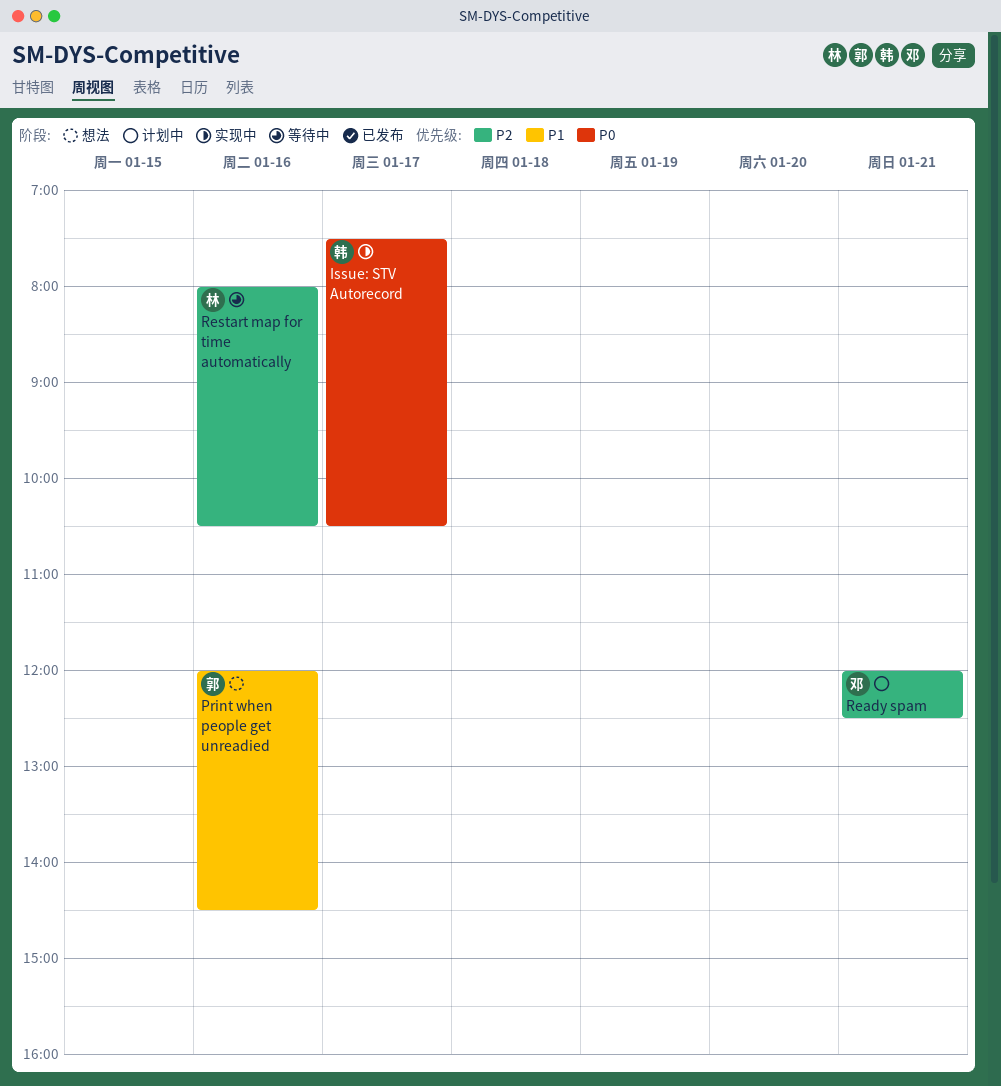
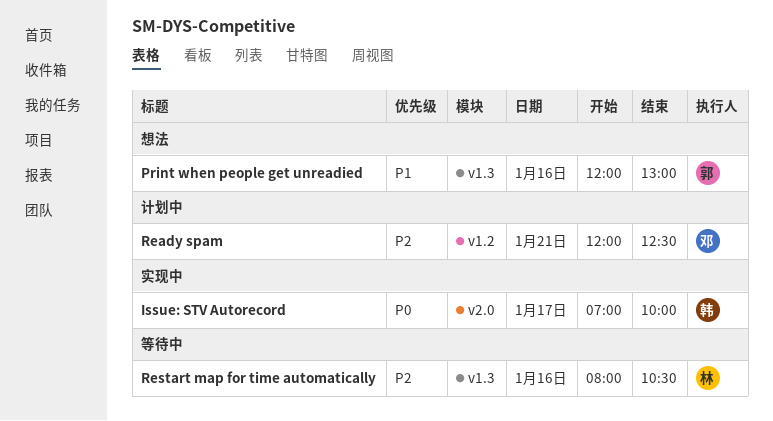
Issue: STV Autorecord, begins: 07:30 -> 07:00
Issue: STV Autorecord, ends: 10:30 -> 10:00
Print when people get unreadied, ends: 14:30 -> 13:00

